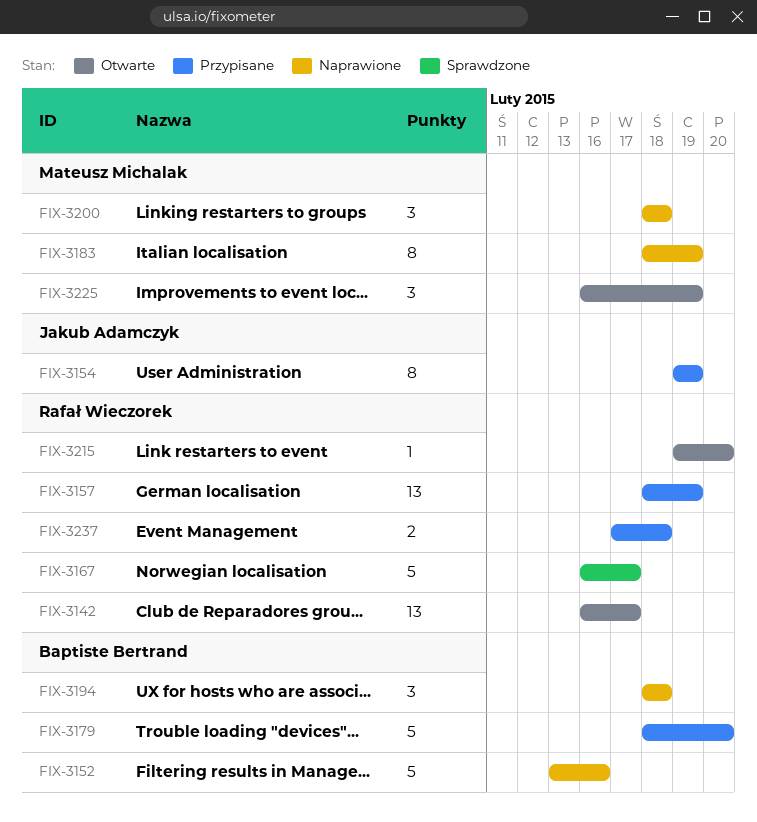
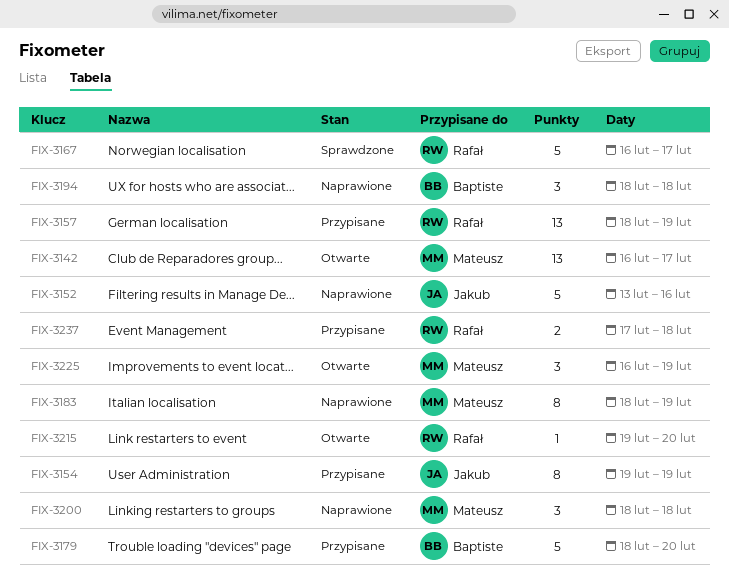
FIX-3142, owner: Rafał Wieczorek -> Mateusz Michalak
FIX-3152, owner: Baptiste Bertrand -> Jakub Adamczyk

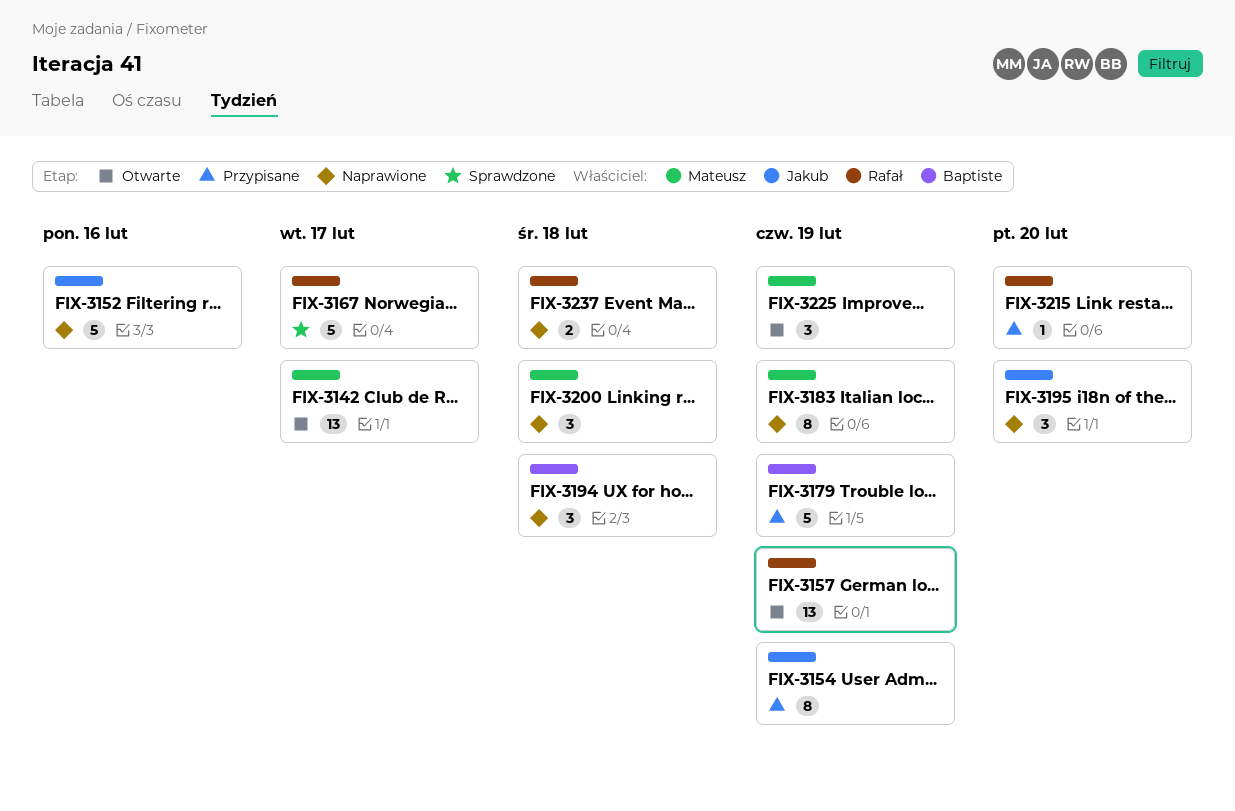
FIX-3157, status: Przypisane -> Otwarte
FIX-3179, due: Feb 20 -> Feb 19
FIX-3195: none -> present
FIX-3215, status: Otwarte -> Przypisane
FIX-3237, status: Przypisane -> Naprawione

